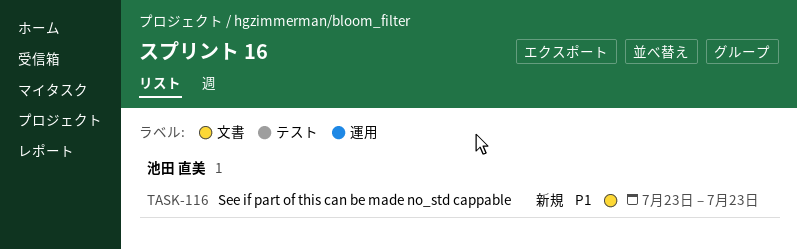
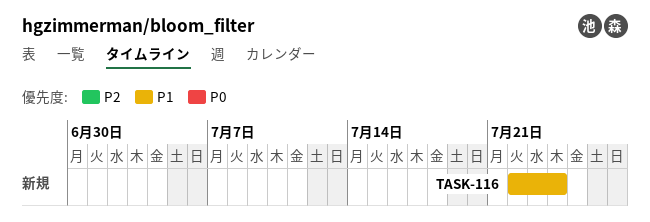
TASK-116, start: Jul 23 -> Jul 22
TASK-116, due: Jul 23 -> Jul 24

